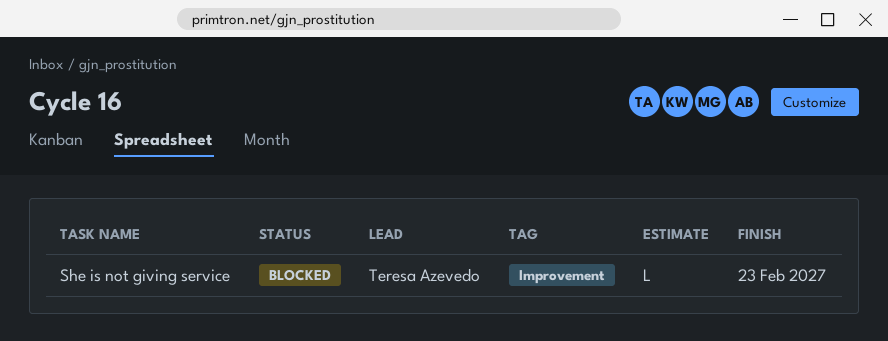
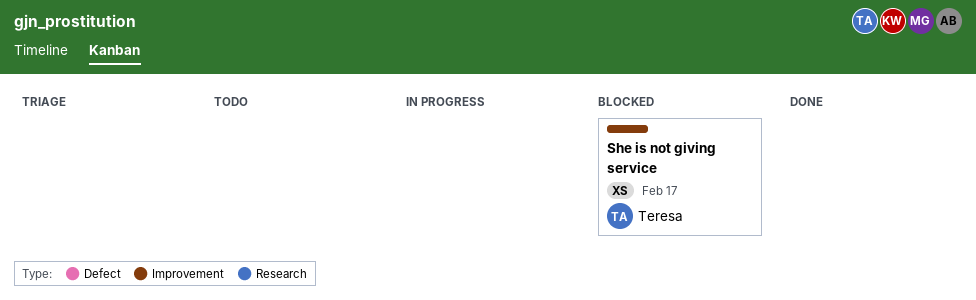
She is not giving service, estimate: L -> XS
She is not giving service, due: Feb 23 -> Feb 17

